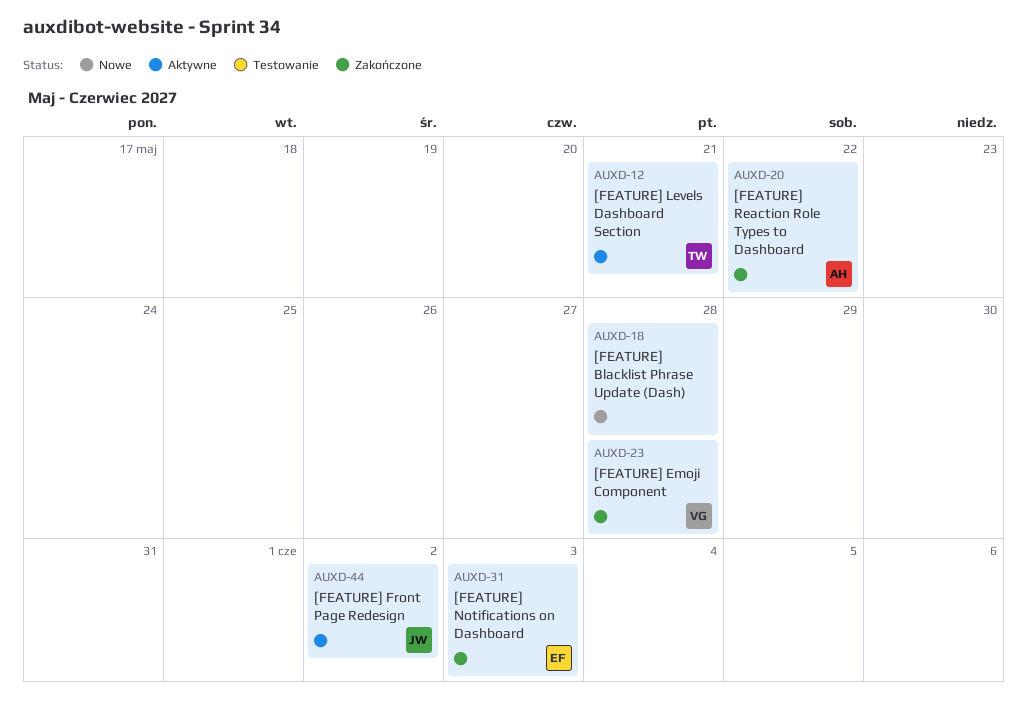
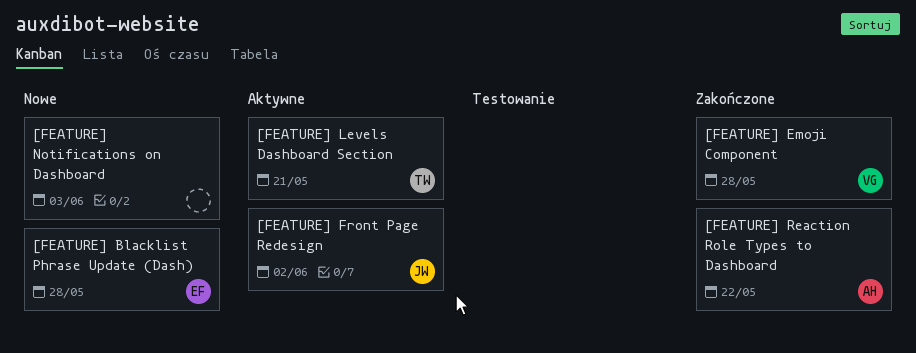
[FEATURE] Blacklist Phrase Update (Dash), owner: none -> EF
[FEATURE] Notifications on Dashboard, status: Zakończone -> Nowe
[FEATURE] Notifications on Dashboard, owner: EF -> none

